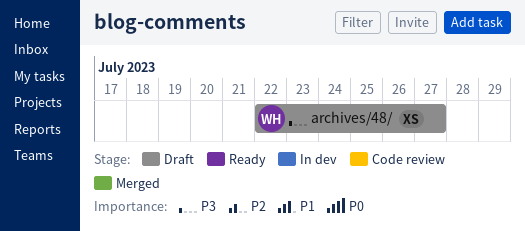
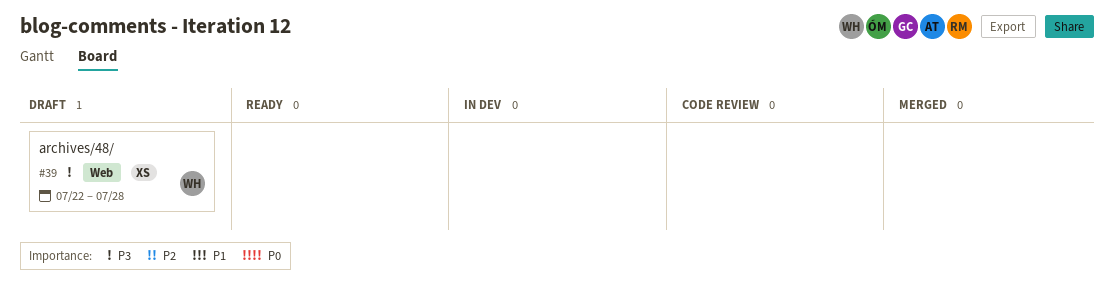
archives/48/, due: Jul 27 -> Jul 28

